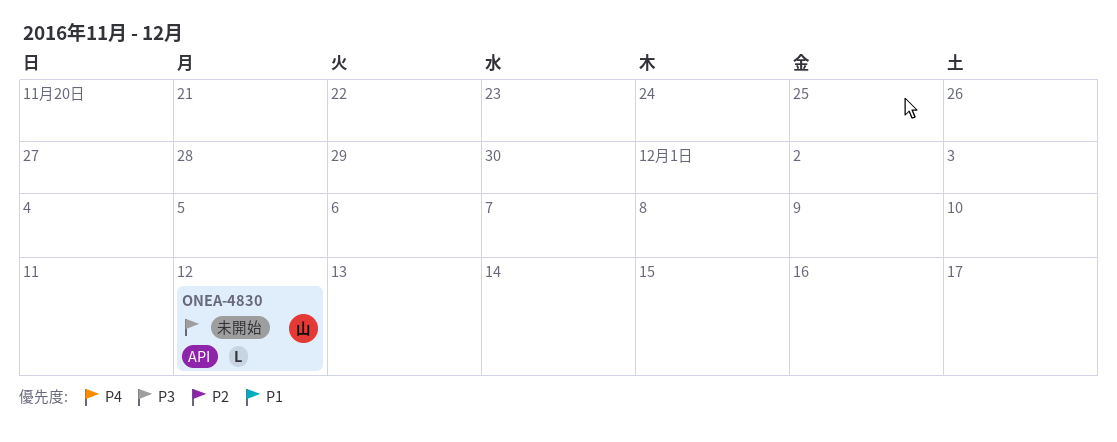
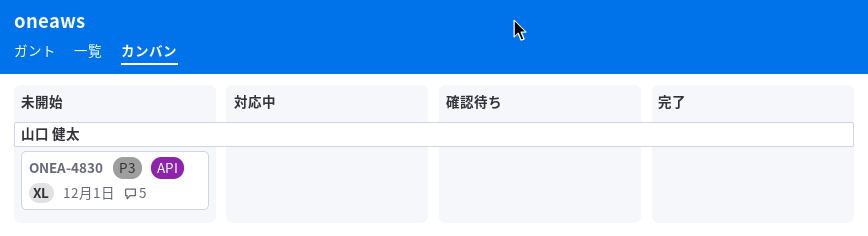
ONEA-4830, estimate: L -> XL
ONEA-4830, due: Dec 12 -> Dec 1

